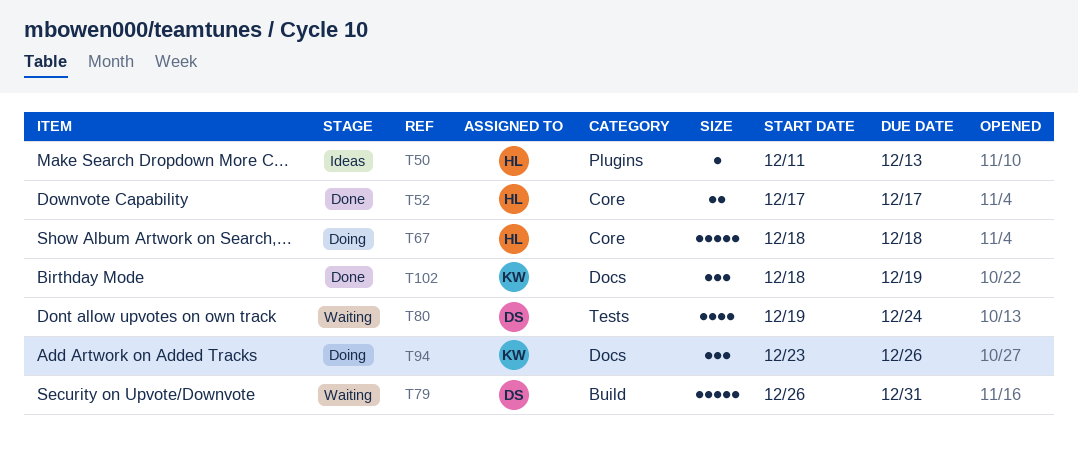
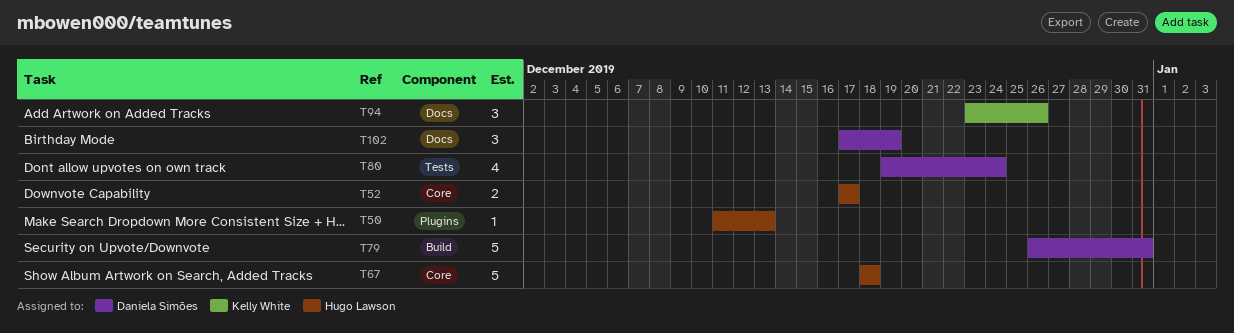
T102, owner: Kelly White -> Daniela Simões
T102, start: Dec 18 -> Dec 17

